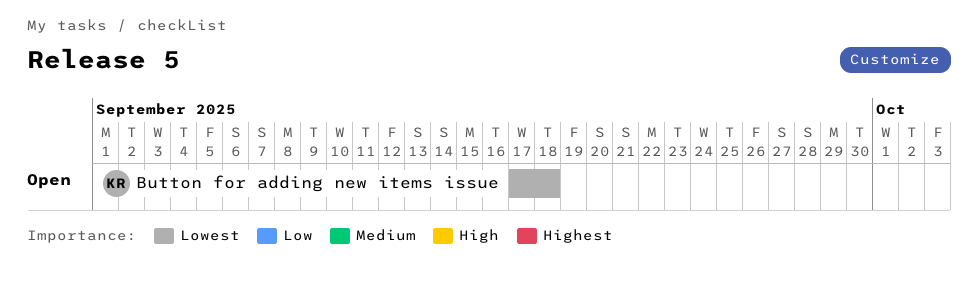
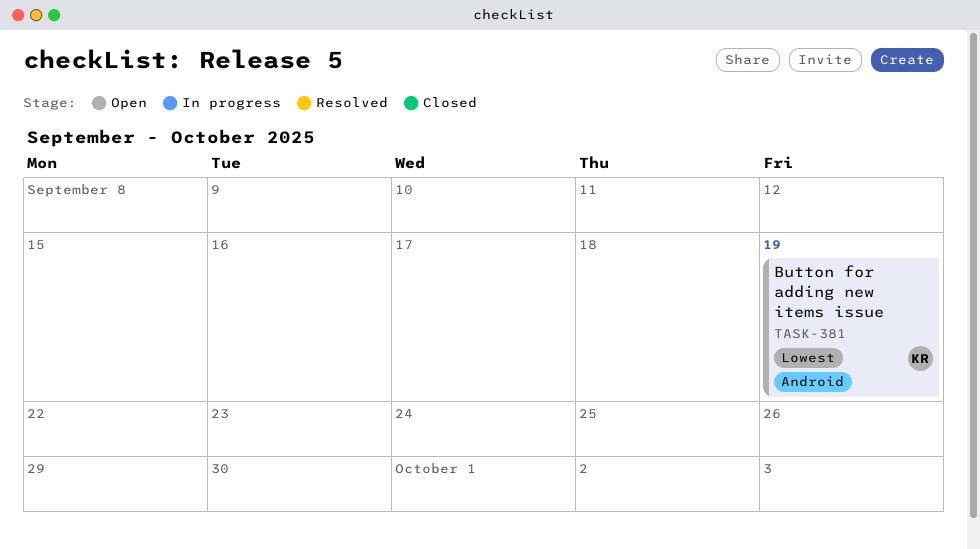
Button for adding new items issue, due: Sep 18 -> Sep 19

